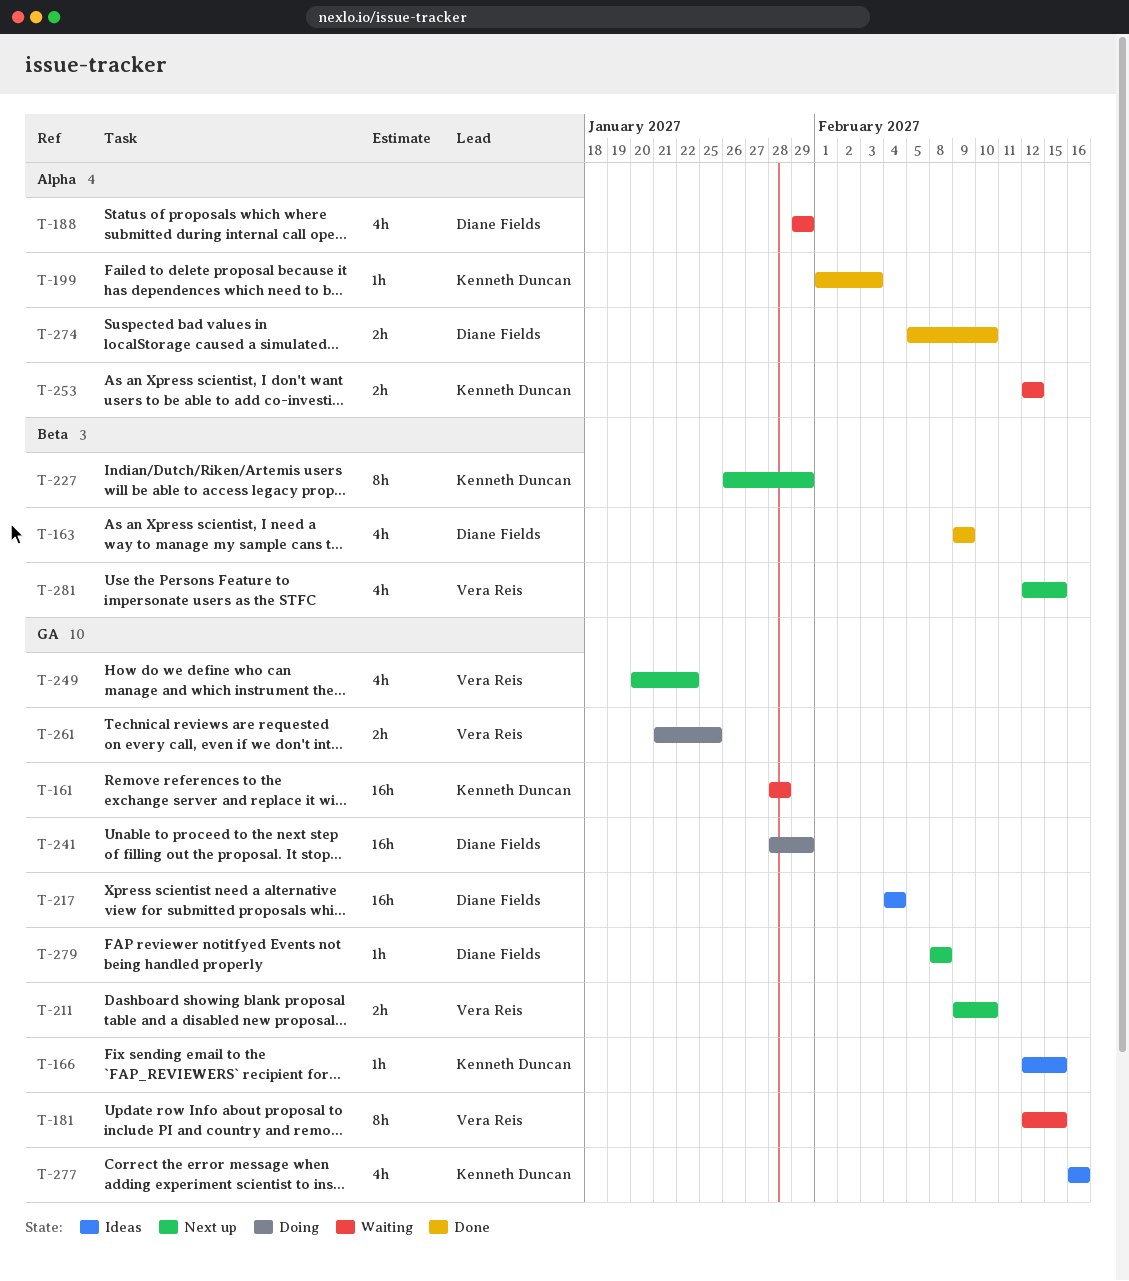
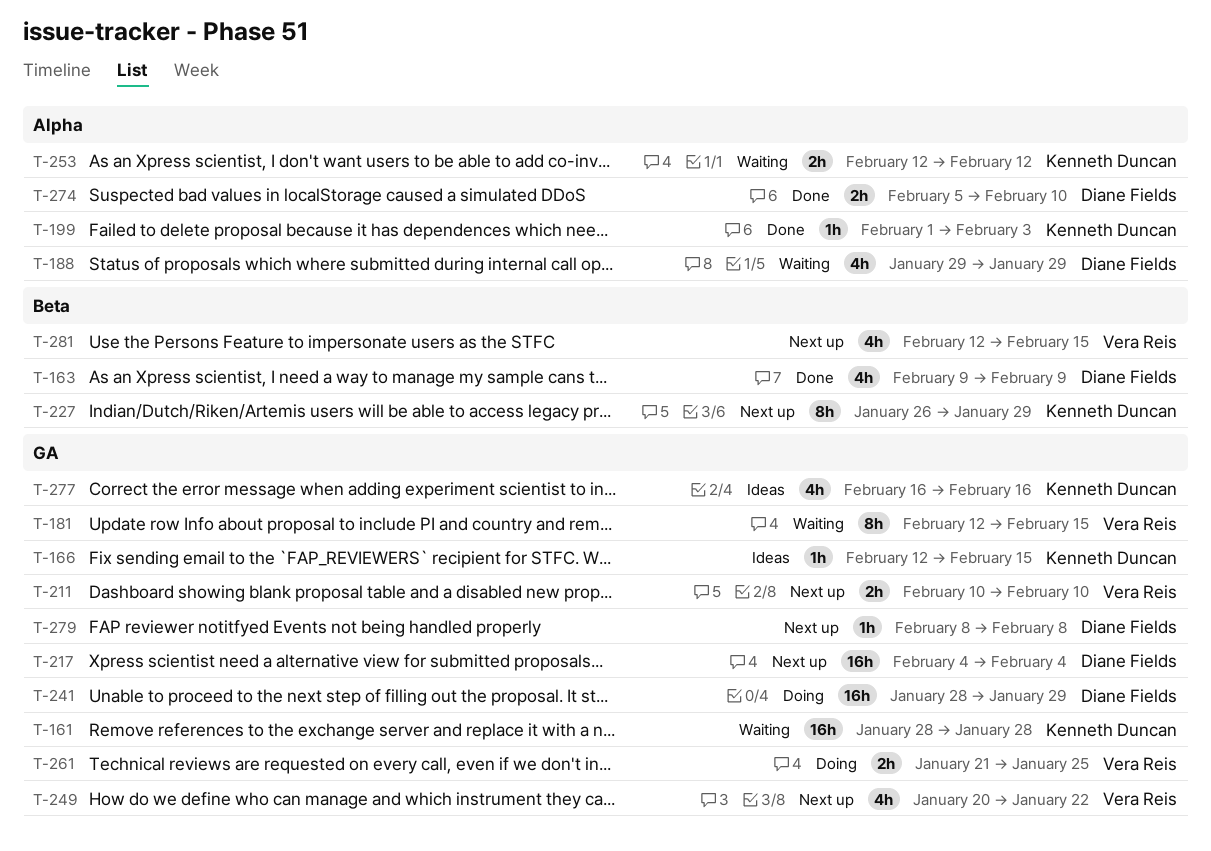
T-211, start: Feb 9 -> Feb 10
T-217, status: Ideas -> Next up

